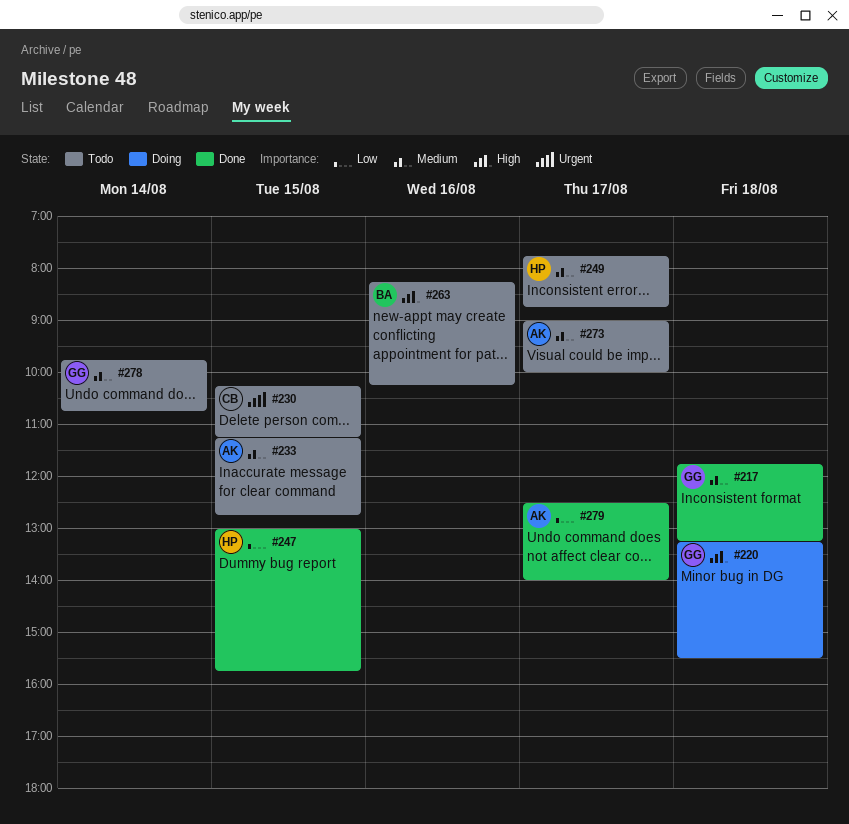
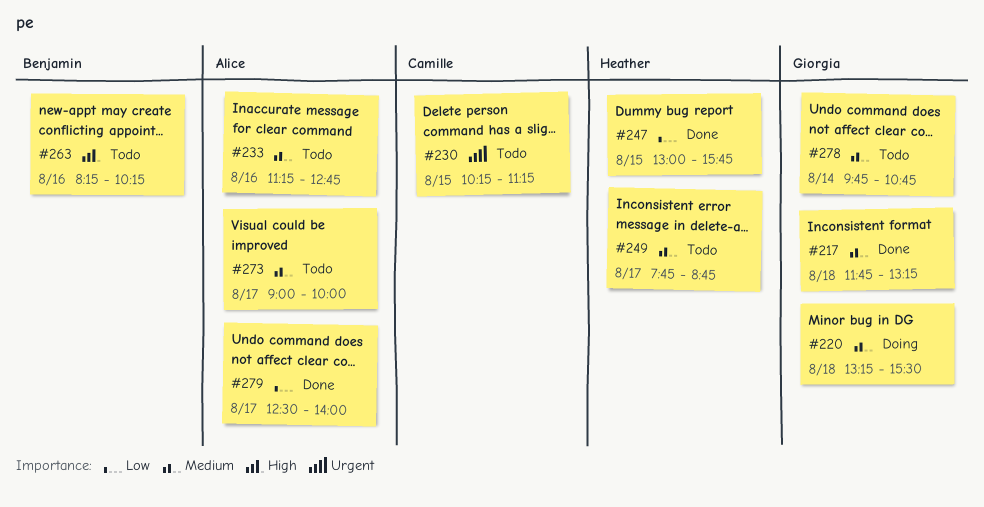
#220, priority: High -> Medium
#233, day: Aug 15 -> Aug 16

